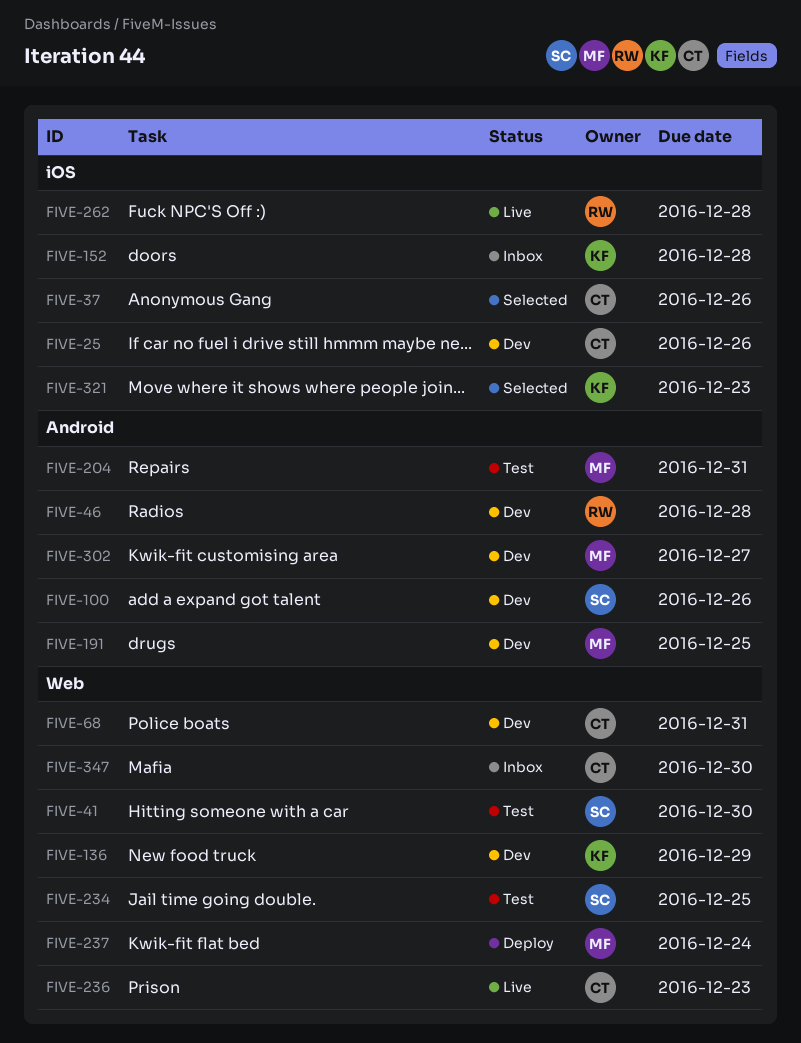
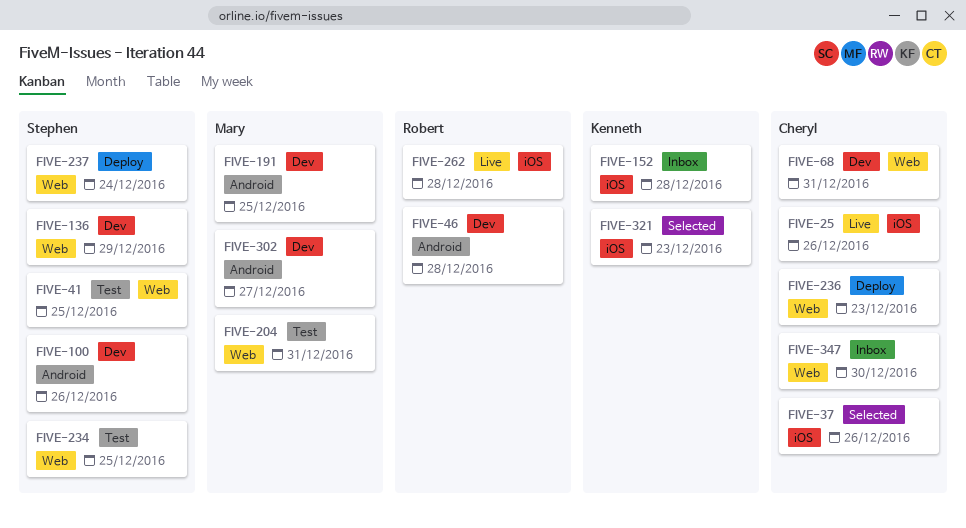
FIVE-25, status: Dev -> Live
FIVE-41, due: Dec 30 -> Dec 25
FIVE-136, owner: Kenneth -> Stephen
FIVE-204, label: Android -> Web
FIVE-236, status: Live -> Deploy
FIVE-237, owner: Mary -> Stephen

